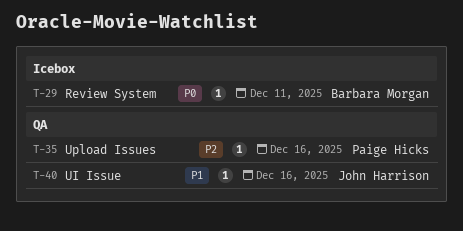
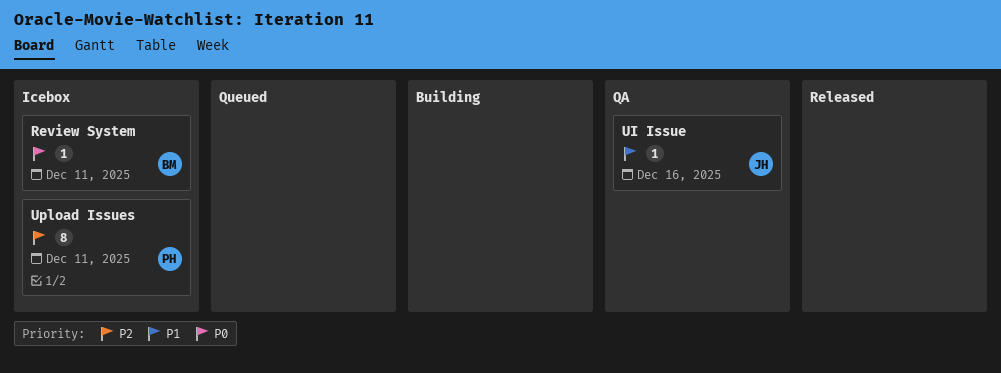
Upload Issues, status: QA -> Icebox
Upload Issues, estimate: 1 -> 8
Upload Issues, due: Dec 16 -> Dec 11

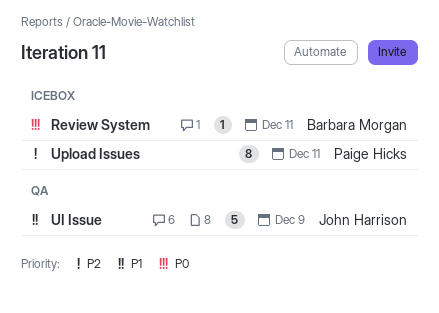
UI Issue, estimate: 1 -> 5
UI Issue, due: Dec 16 -> Dec 9

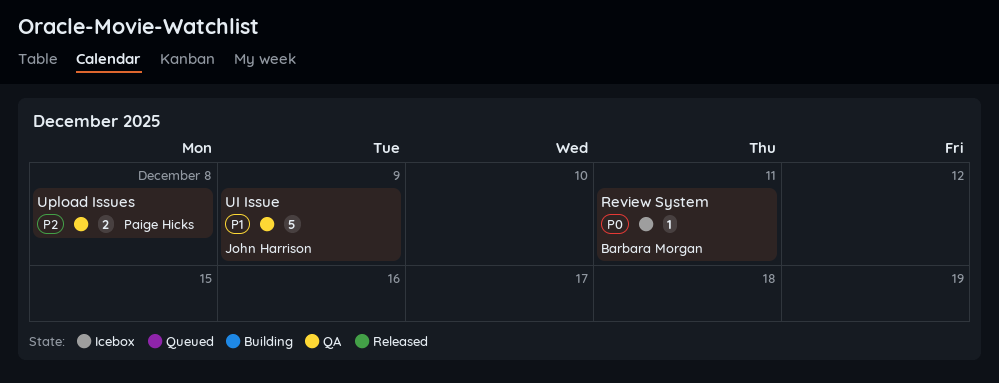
Upload Issues, status: Icebox -> QA
Upload Issues, estimate: 8 -> 2
Upload Issues, due: Dec 11 -> Dec 8

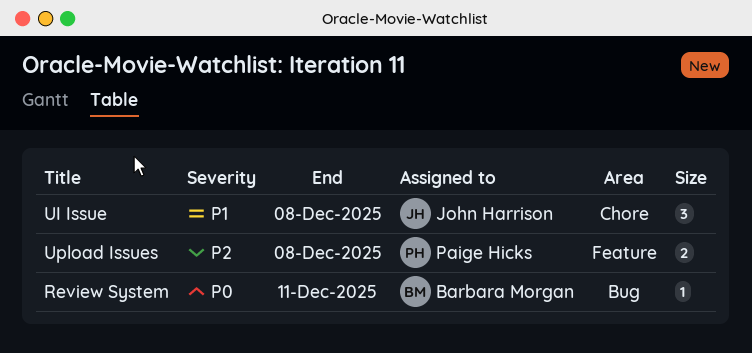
UI Issue, estimate: 5 -> 3
UI Issue, due: Dec 9 -> Dec 8

